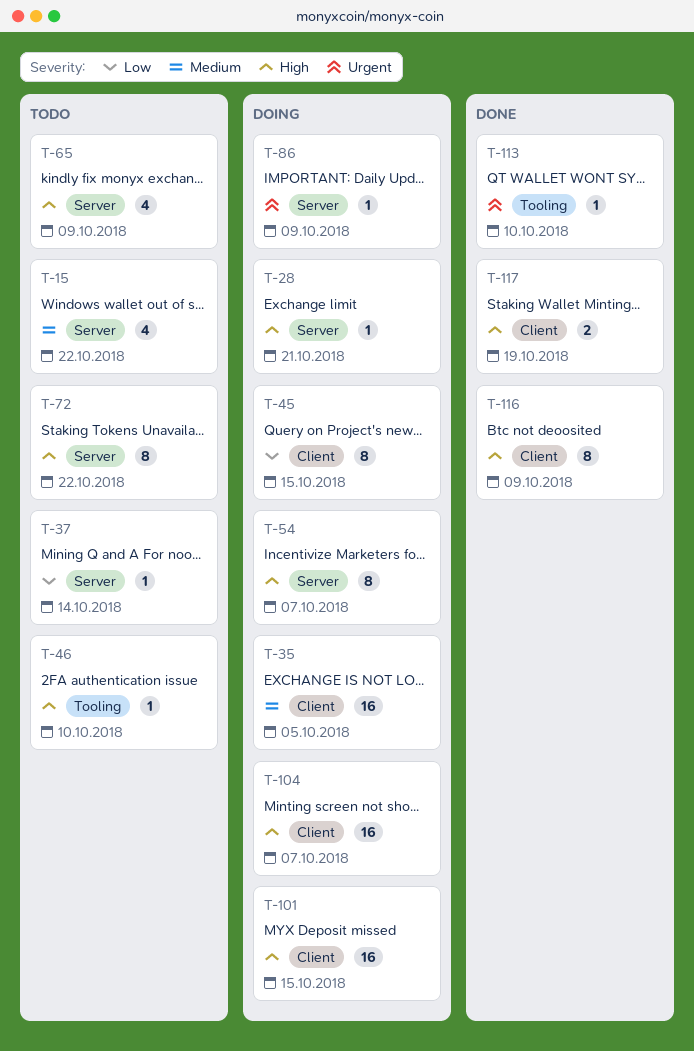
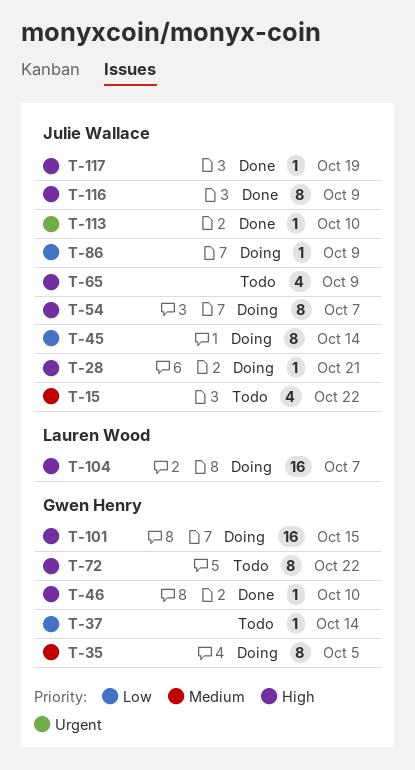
T-35, estimate: 16 -> 8
T-45, due: Oct 15 -> Oct 14
T-46, status: Todo -> Done
T-86, priority: Urgent -> Low
T-117, estimate: 2 -> 1

